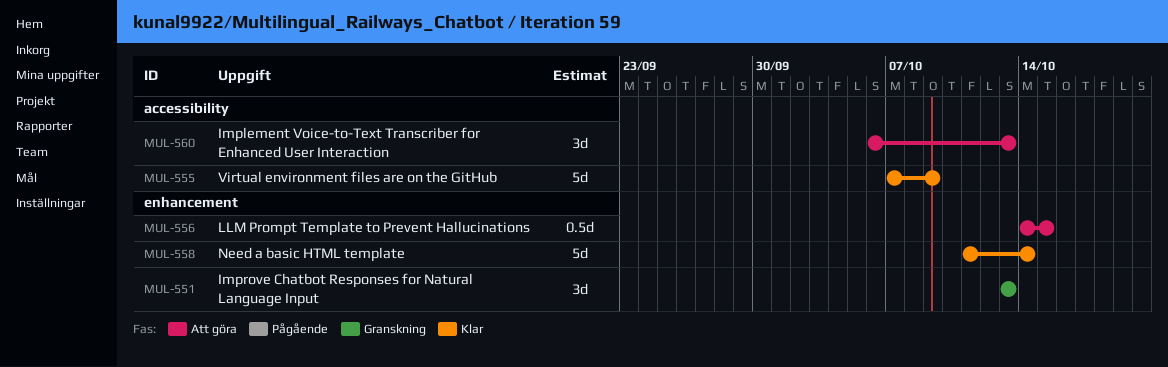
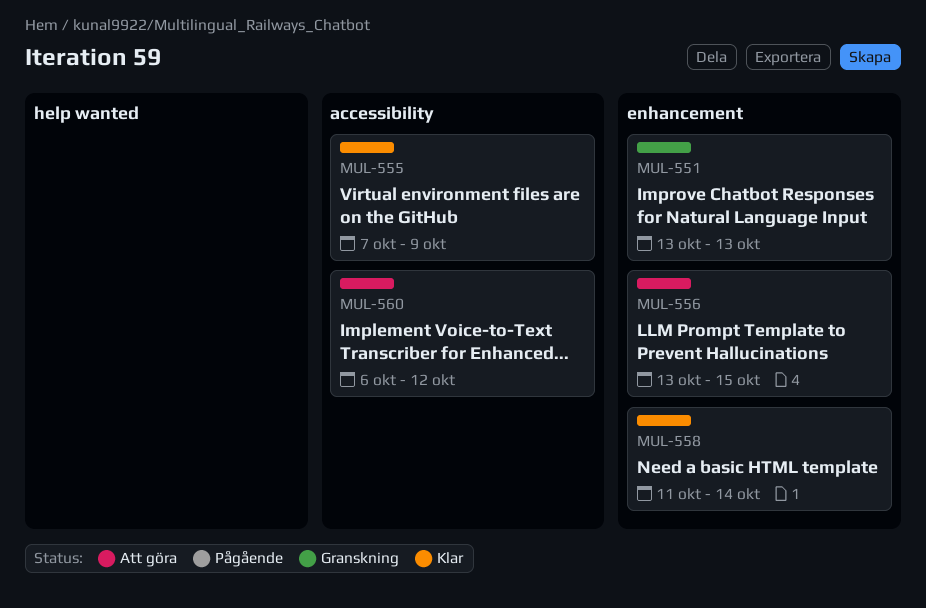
MUL-556, start: Oct 14 -> Oct 13
MUL-560, due: Oct 13 -> Oct 12

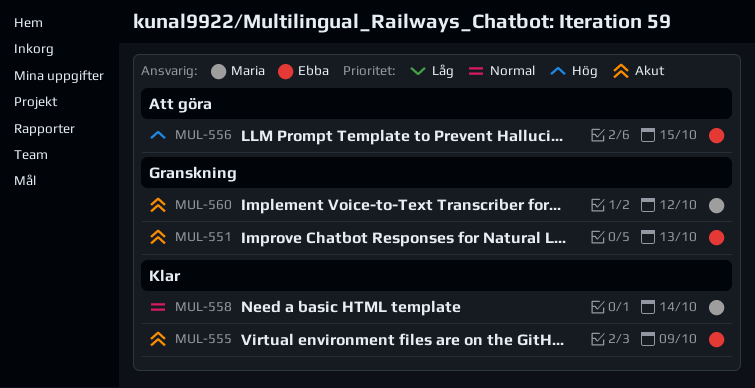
MUL-560, status: Att göra -> Granskning

